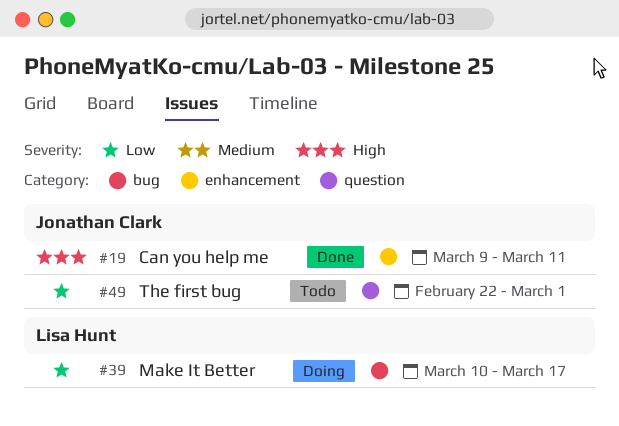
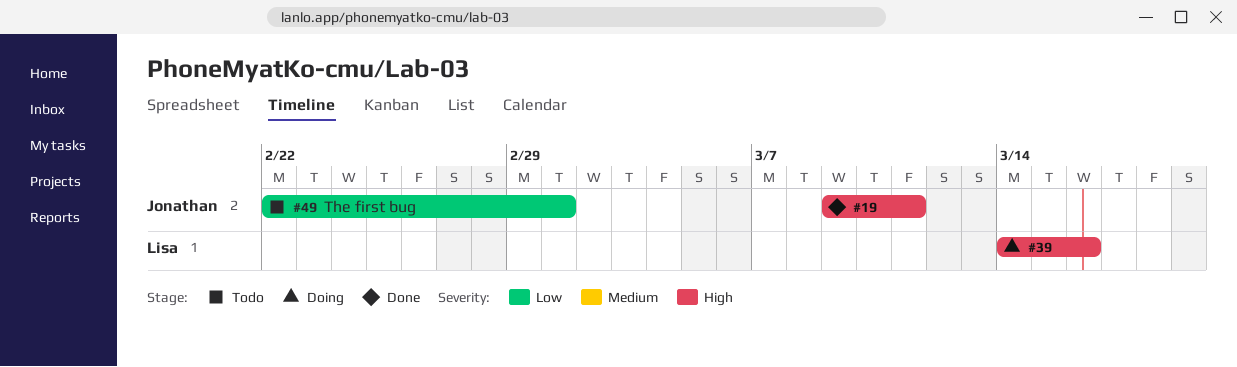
#39, priority: Low -> High
#39, start: Mar 10 -> Mar 14
#39, due: Mar 17 -> Mar 16

